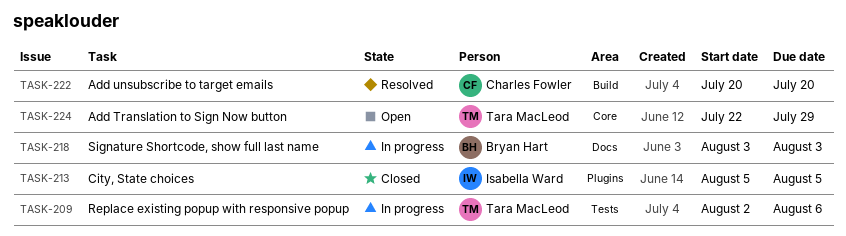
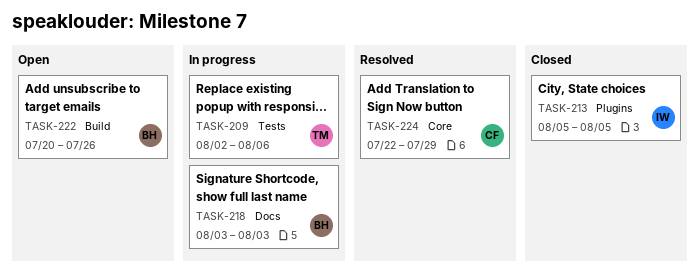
TASK-222, status: Resolved -> Open
TASK-222, owner: Charles Fowler -> Bryan Hart
TASK-222, due: Jul 20 -> Jul 26
TASK-224, status: Open -> Resolved
TASK-224, owner: Tara MacLeod -> Charles Fowler

